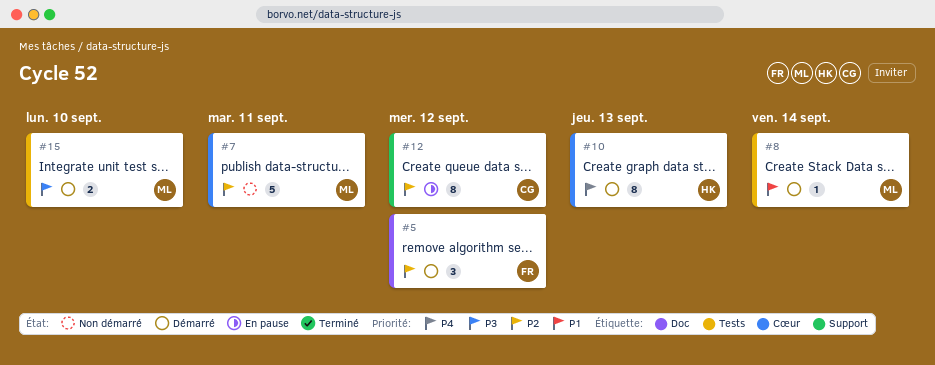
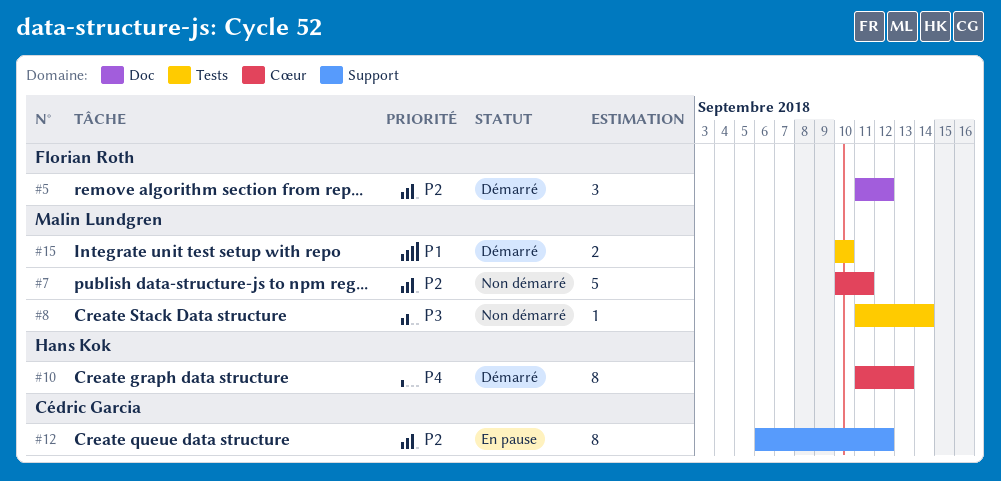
#8, status: Démarré -> Non démarré
#8, priority: P1 -> P3
#15, priority: P3 -> P1

